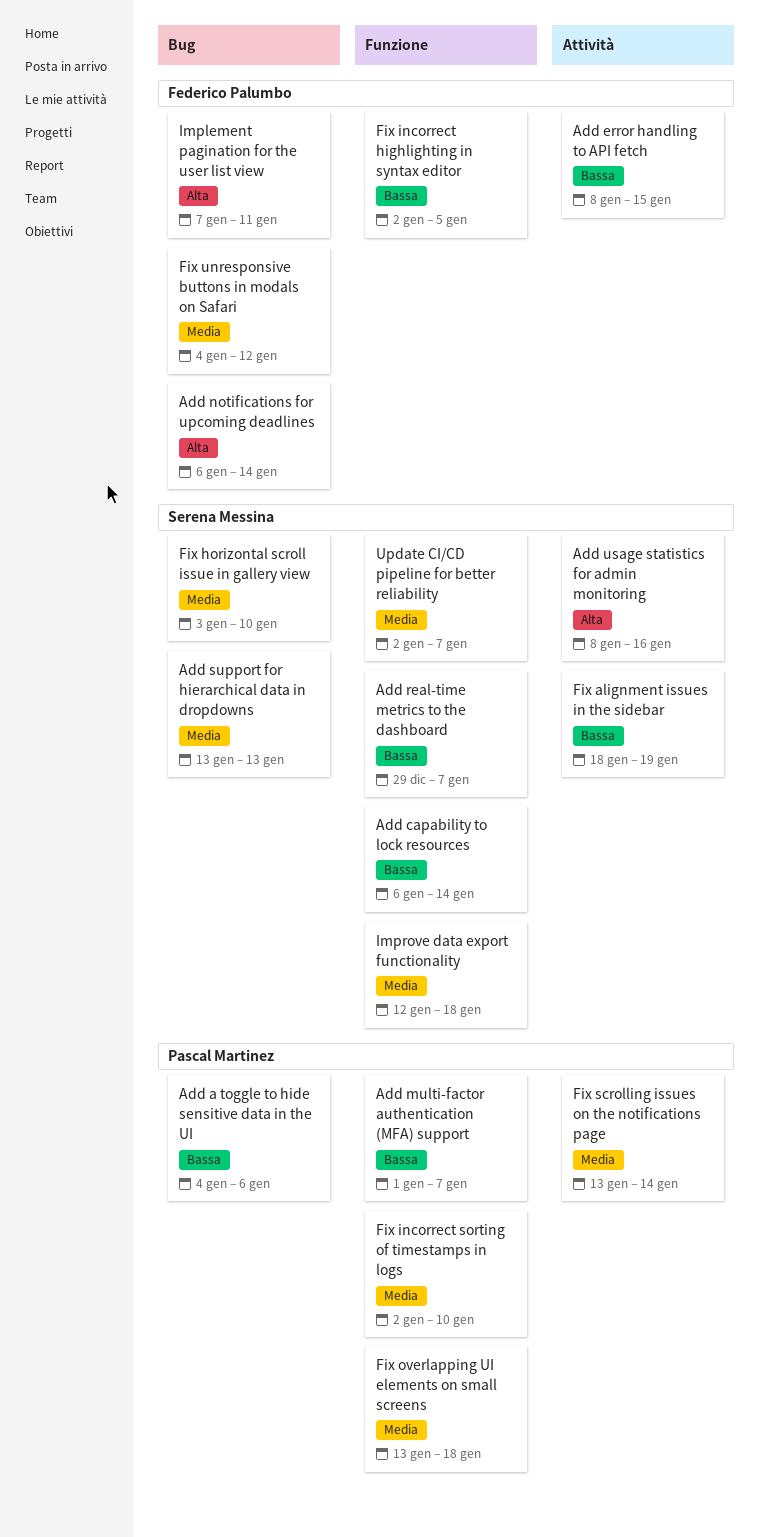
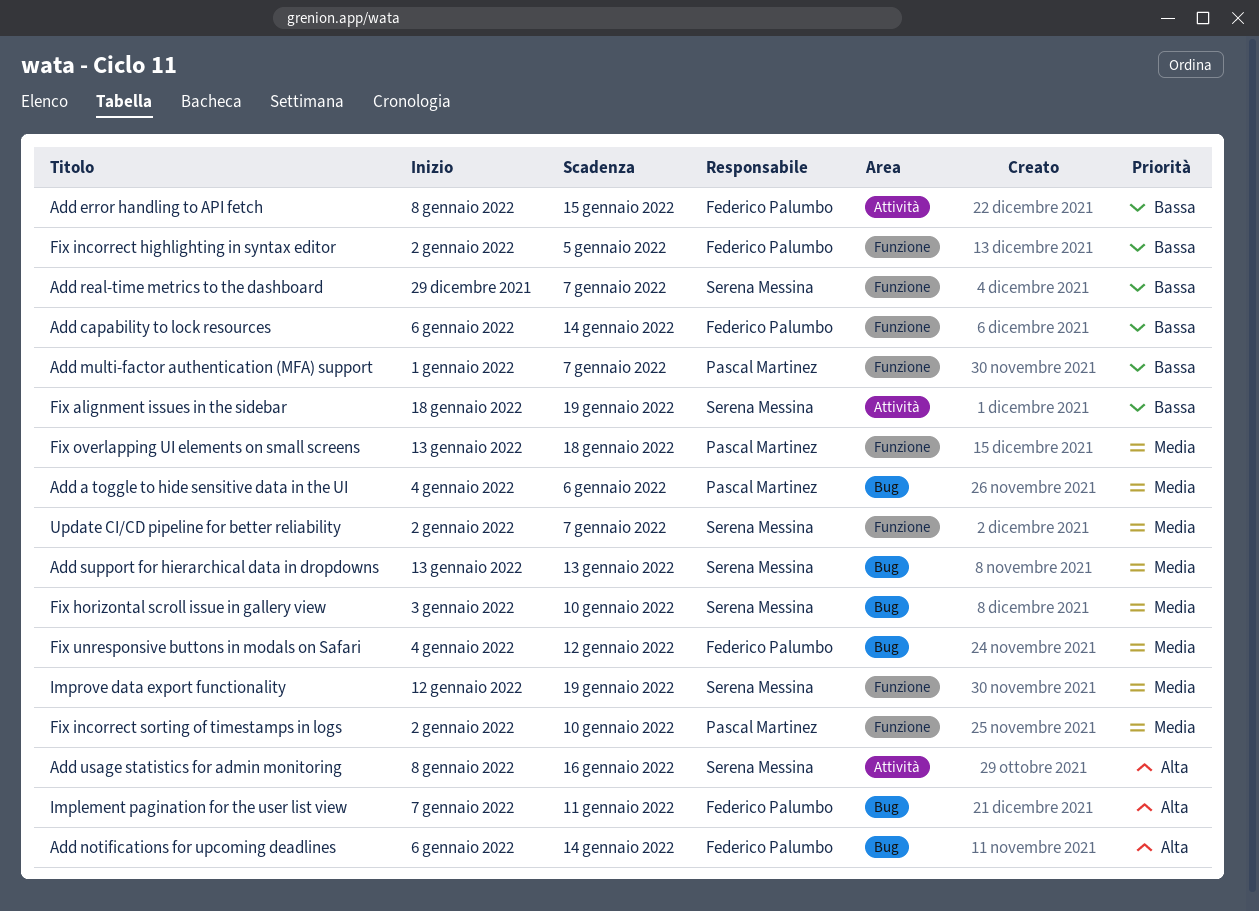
Add a toggle to hide sensitive data in the UI, priority: Bassa -> Media
Add capability to lock resources, owner: Serena Messina -> Federico Palumbo
Fix scrolling issues on the notifications page: present -> none
Improve data export functionality, due: Jan 18 -> Jan 19

